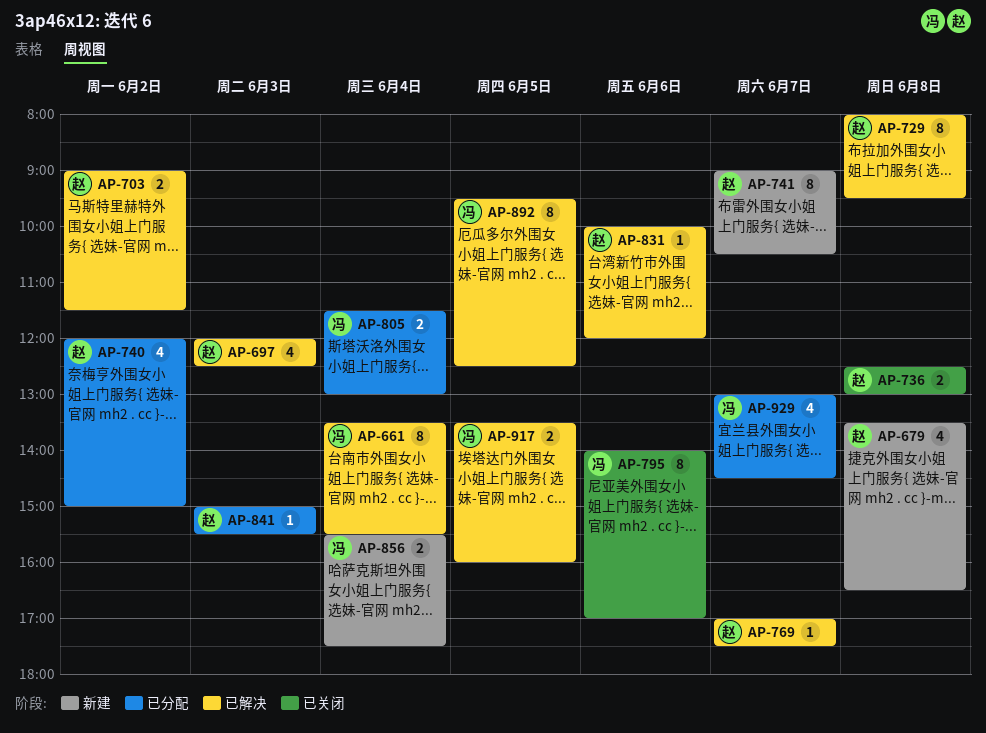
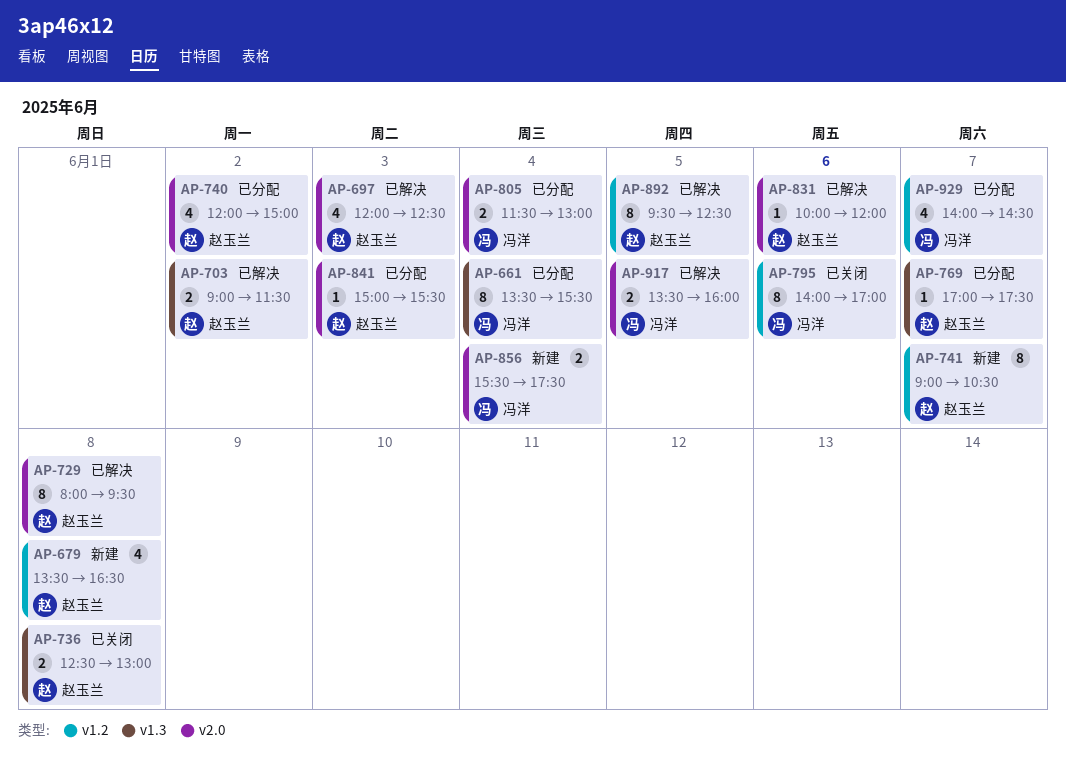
AP-661, status: 已解决 -> 已分配
AP-769, status: 已解决 -> 已分配
AP-892, owner: 冯洋 -> 赵玉兰
AP-929, begins: 13:00 -> 14:00

